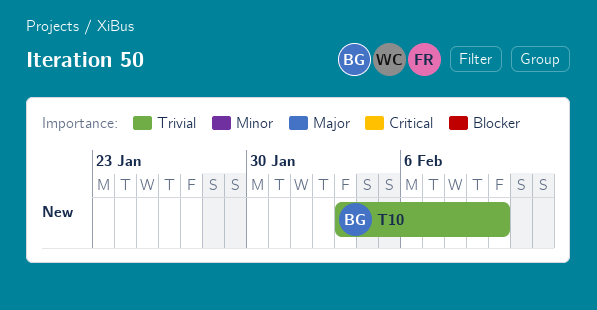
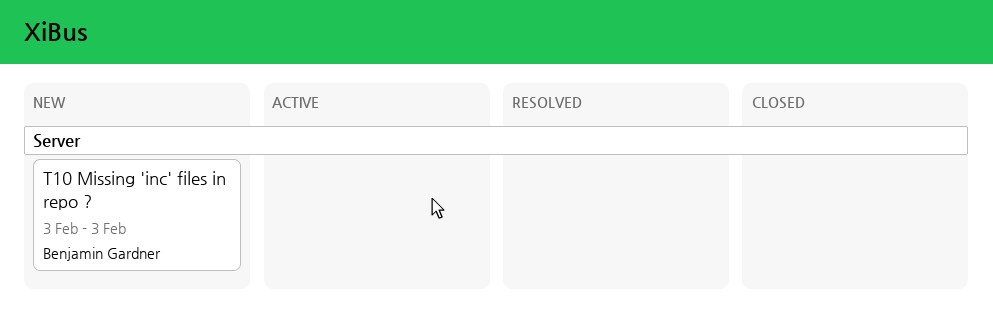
T10, due: Feb 10 -> Feb 3

